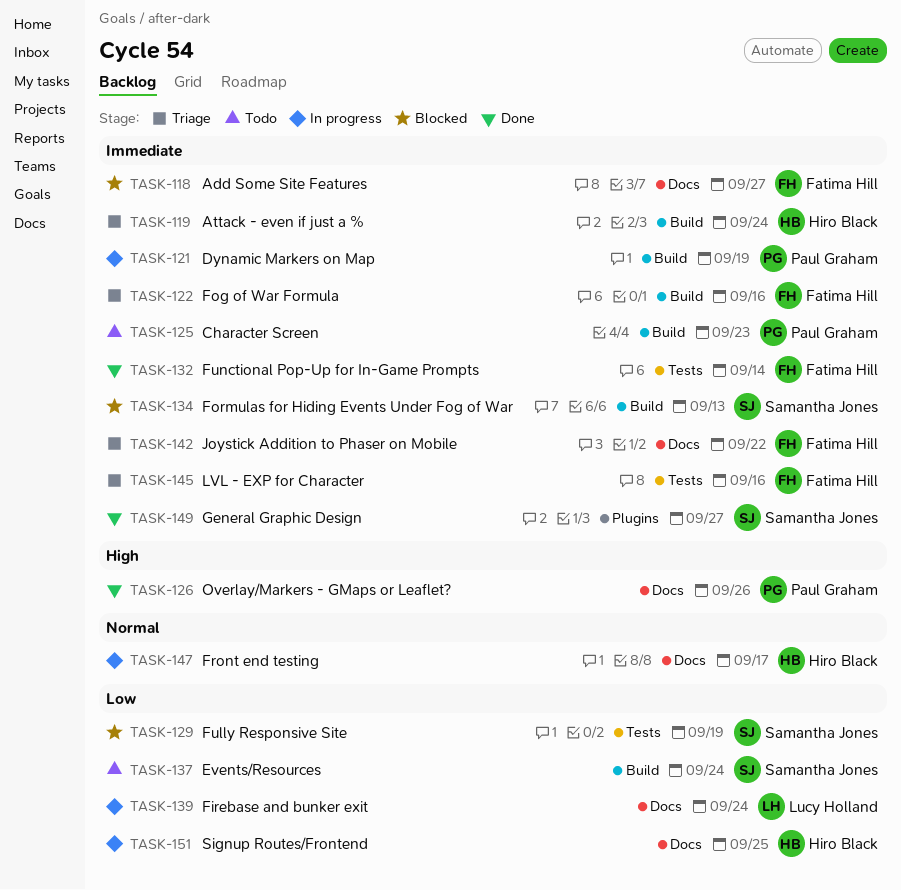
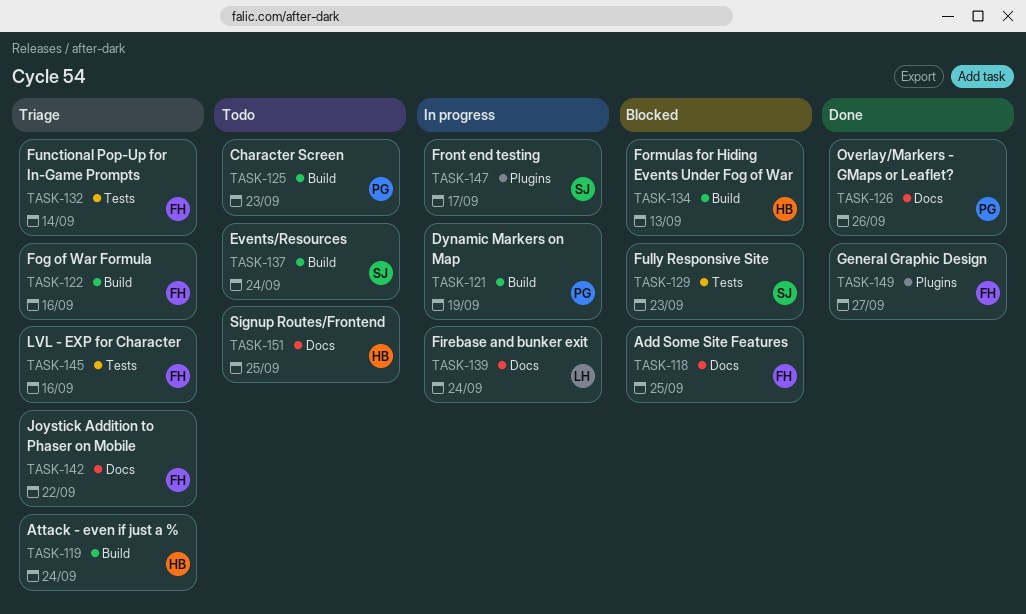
TASK-118, due: Sep 27 -> Sep 25
TASK-129, due: Sep 19 -> Sep 23
TASK-132, status: Done -> Triage
TASK-134, owner: Samantha Jones -> Hiro Black
TASK-147, owner: Hiro Black -> Samantha Jones
TASK-147, label: Docs -> Plugins
TASK-149, owner: Samantha Jones -> Fatima Hill
TASK-151, status: In progress -> Todo

